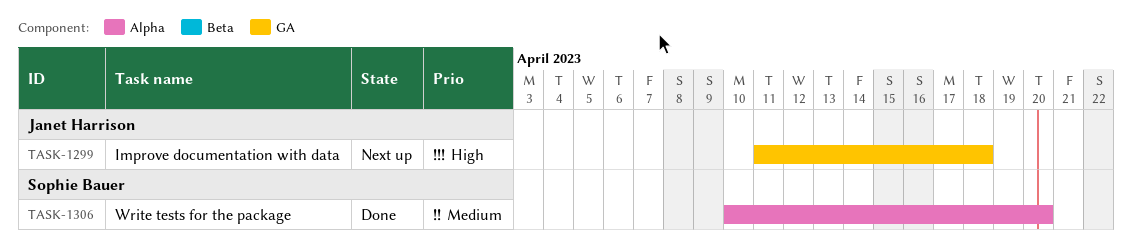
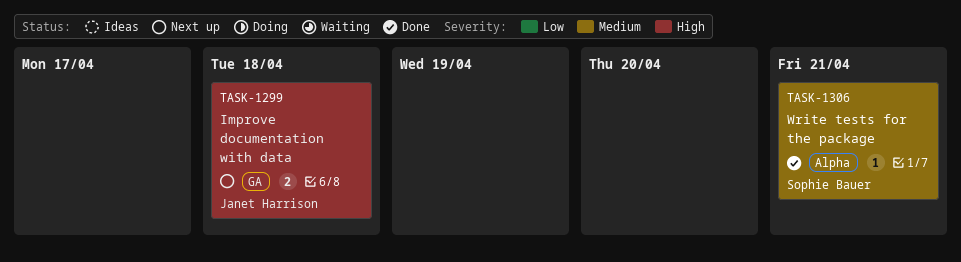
TASK-1306, due: Apr 20 -> Apr 21

